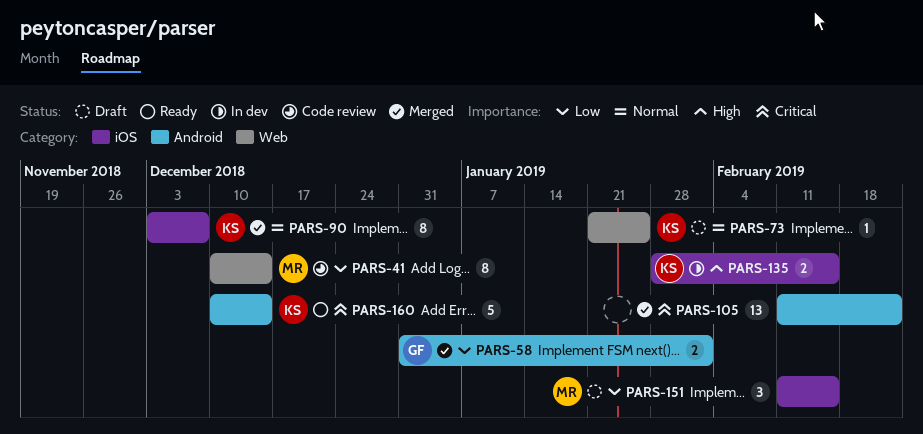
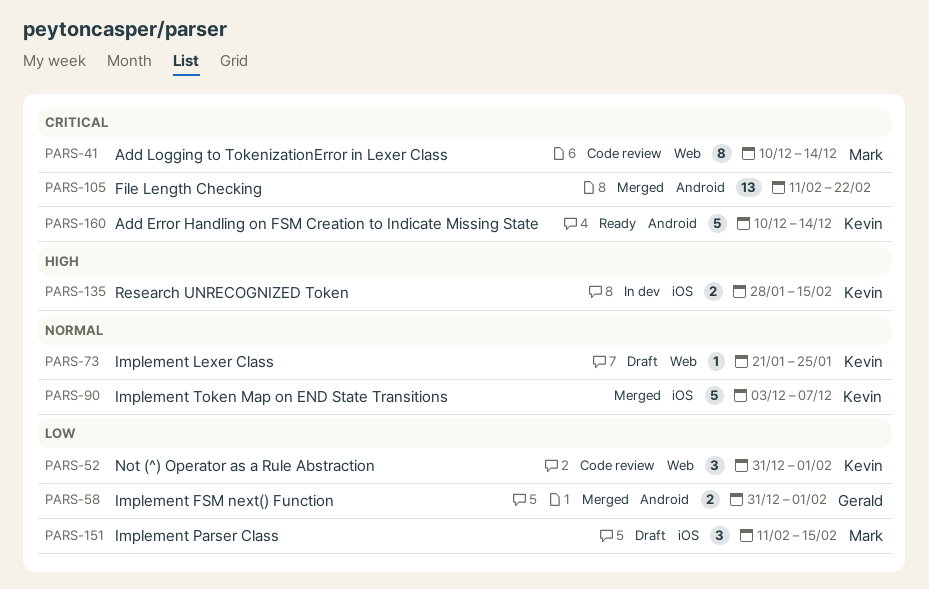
PARS-41, priority: Low -> Critical
PARS-52: none -> present
PARS-90, estimate: 8 -> 5

